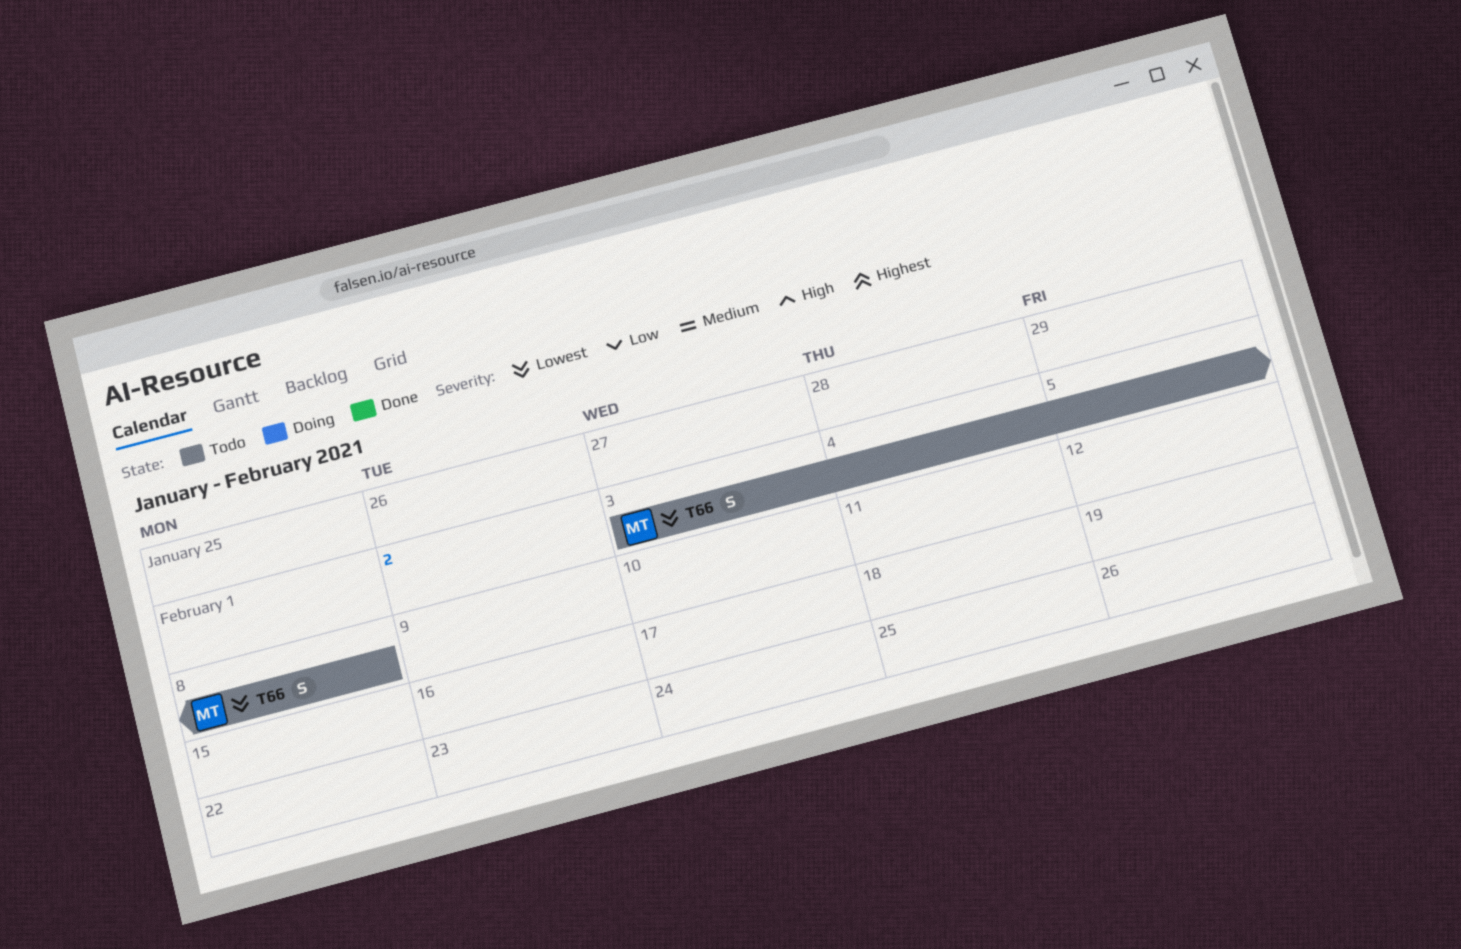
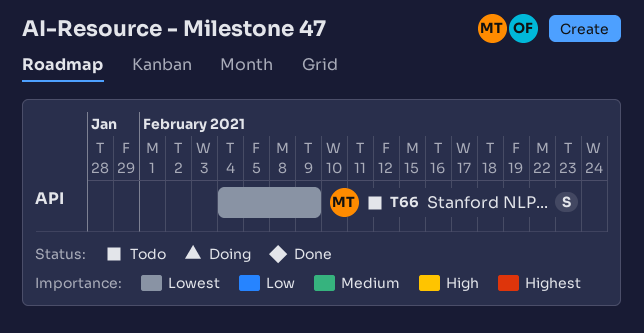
T66, start: Feb 3 -> Feb 4
T66, due: Feb 8 -> Feb 9

